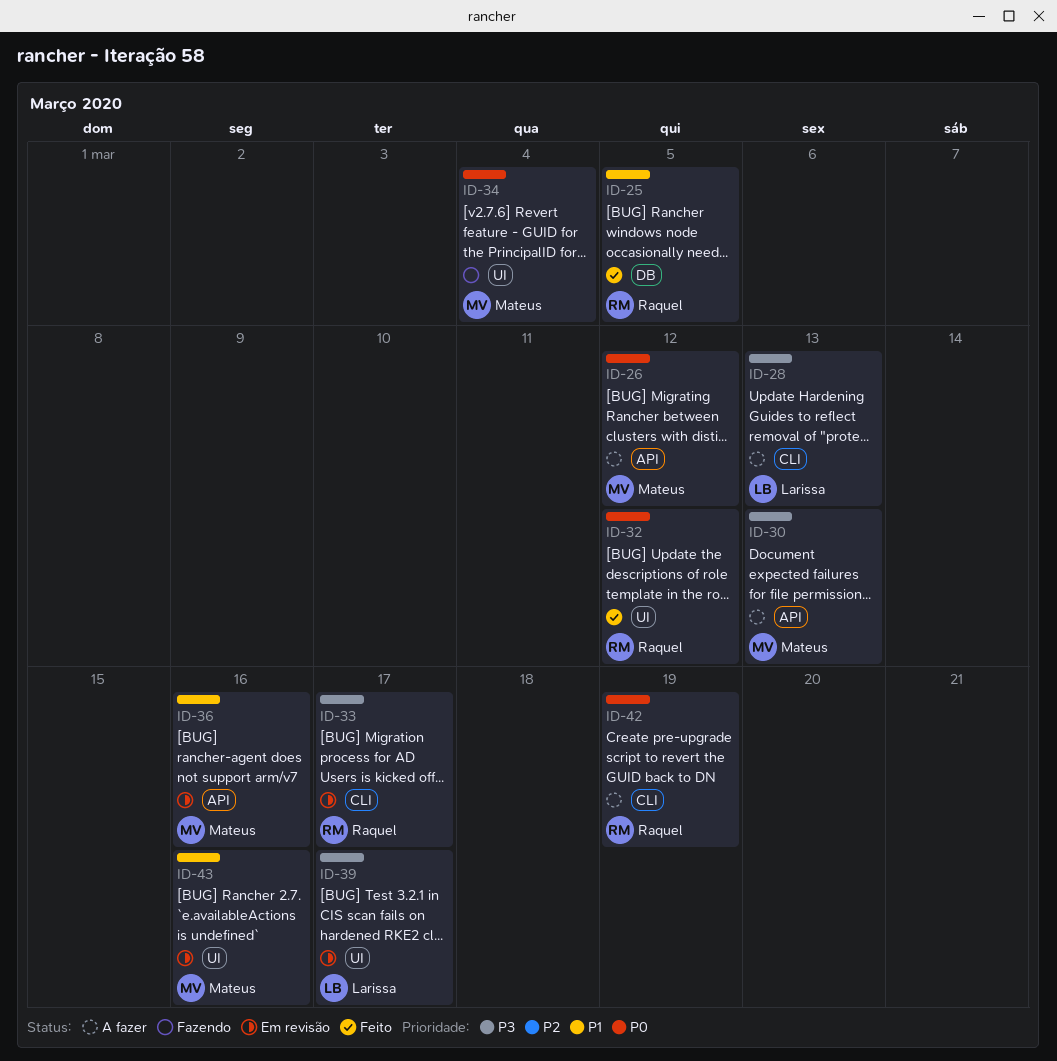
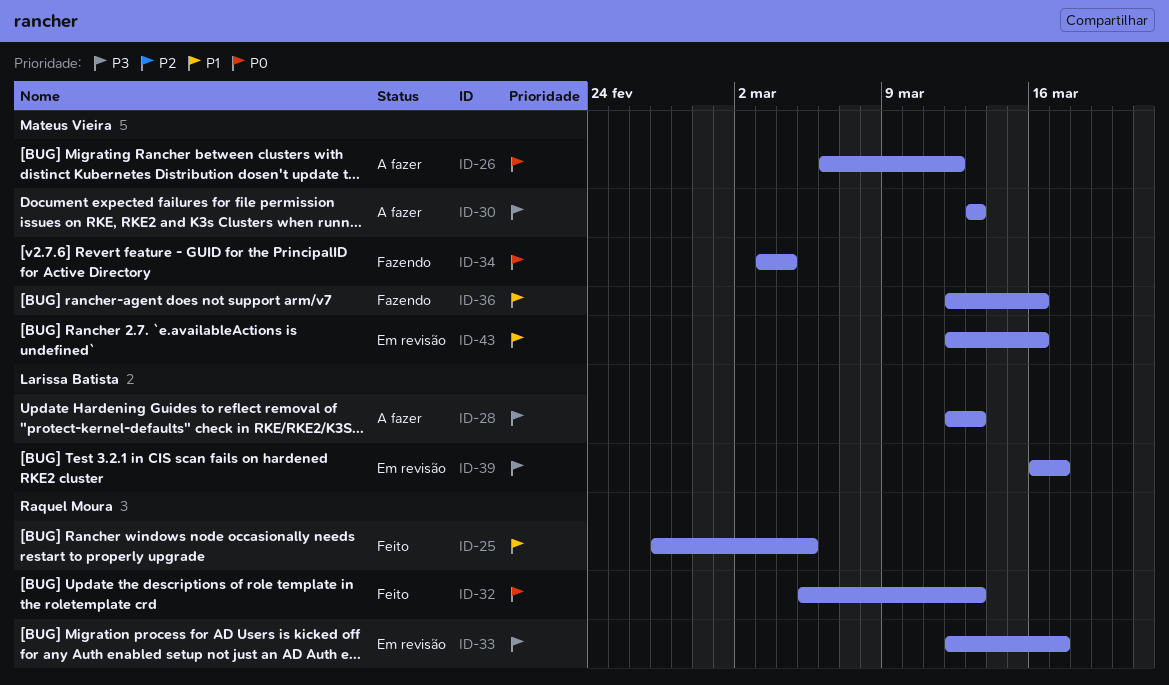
ID-32, due: Mar 12 -> Mar 13
ID-36, status: Em revisão -> Fazendo
ID-42: present -> none

